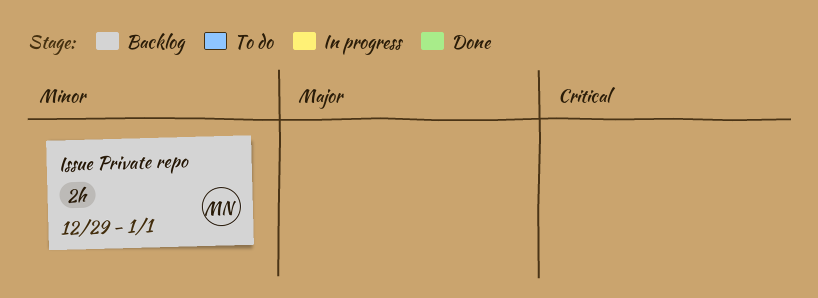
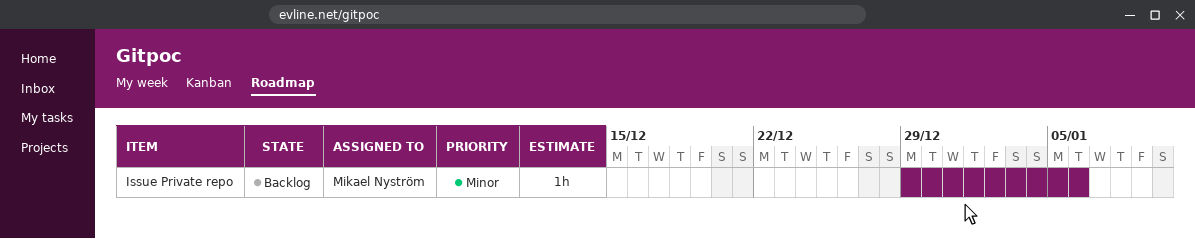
Issue Private repo, estimate: 2h -> 1h
Issue Private repo, due: Jan 1 -> Jan 6

